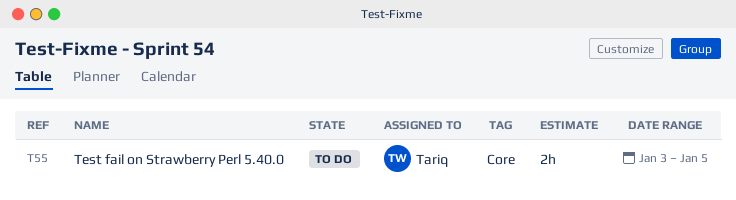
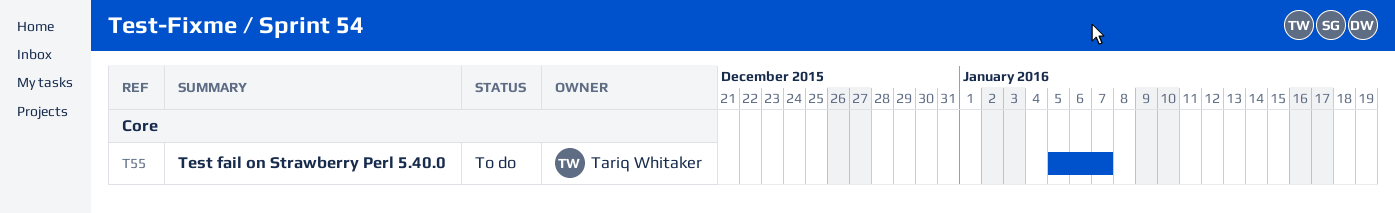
T55, start: Jan 3 -> Jan 5
T55, due: Jan 5 -> Jan 7

